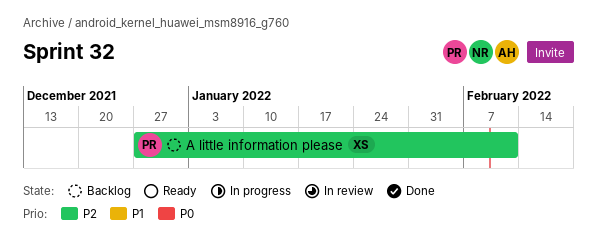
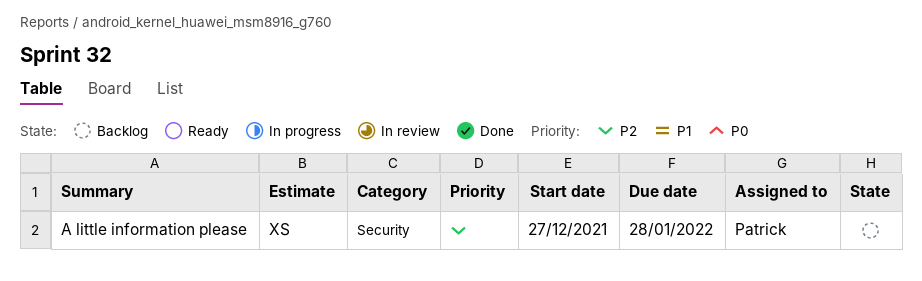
A little information please, due: Feb 11 -> Jan 28

